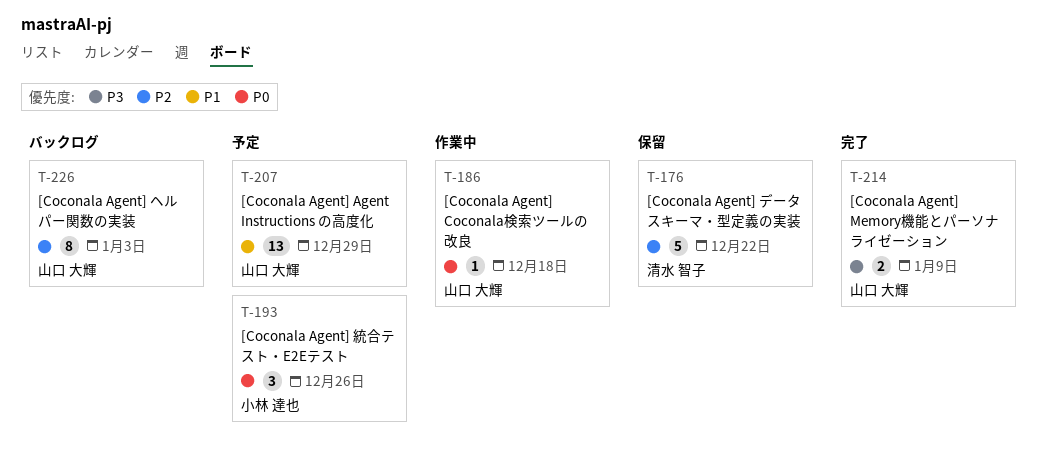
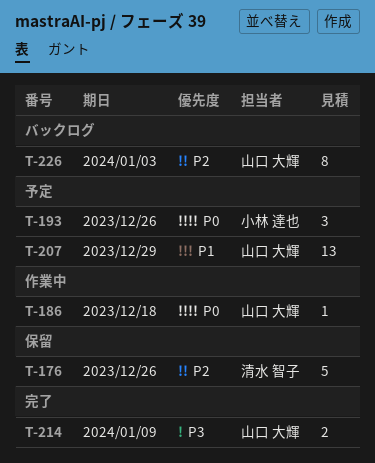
T-176, due: Dec 22 -> Dec 26

